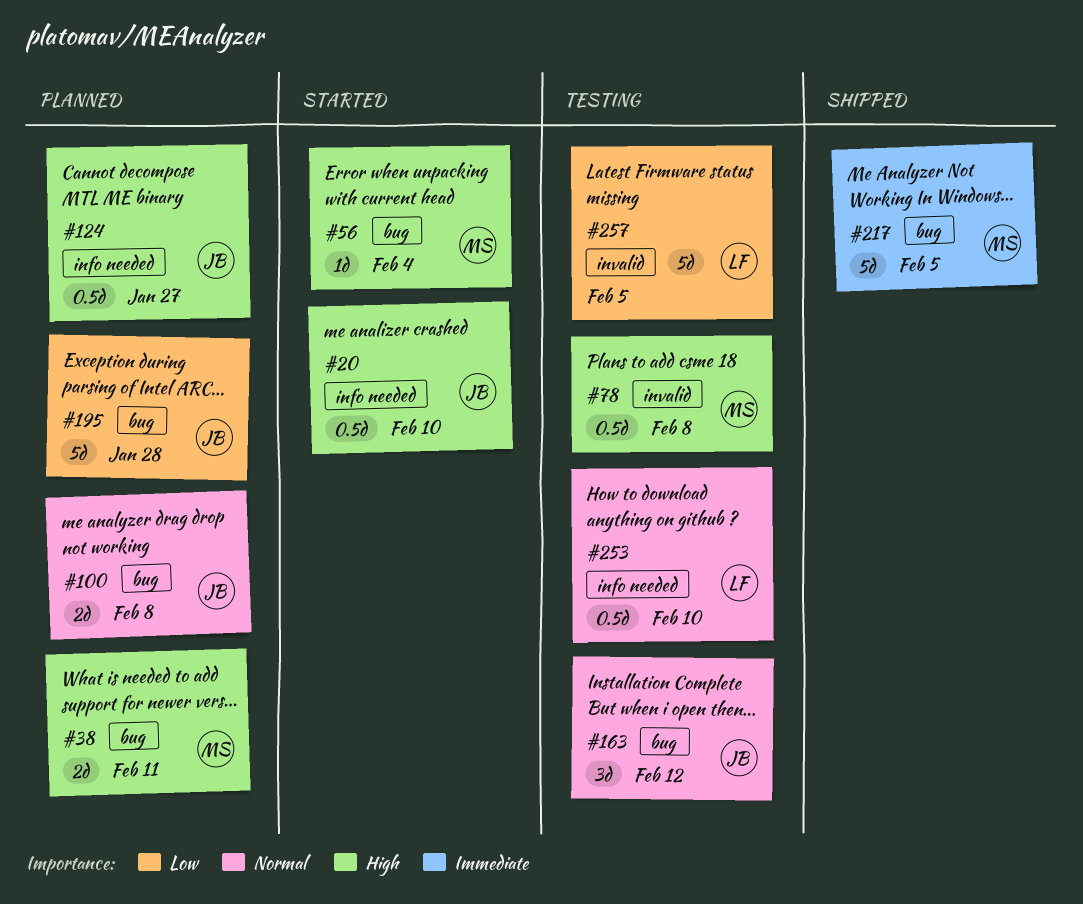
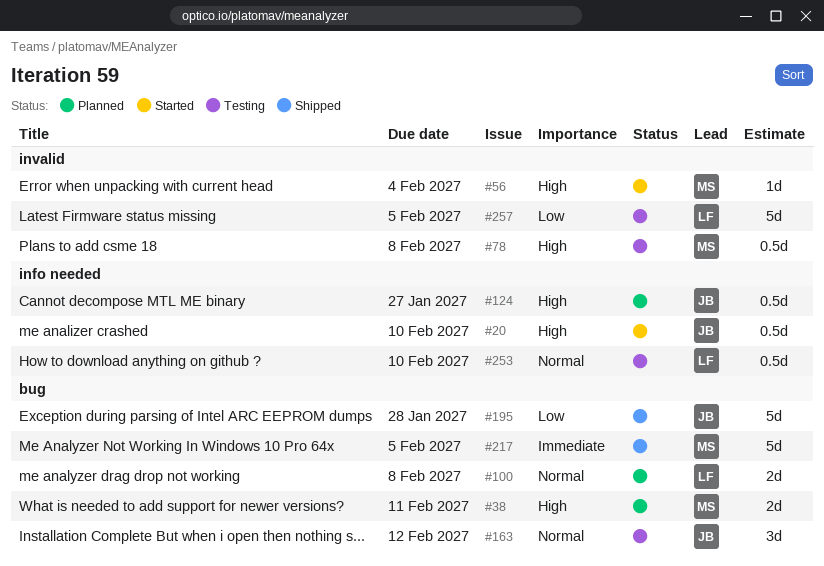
#56, label: bug -> invalid
#100, owner: JB -> LF
#195, status: Planned -> Shipped

